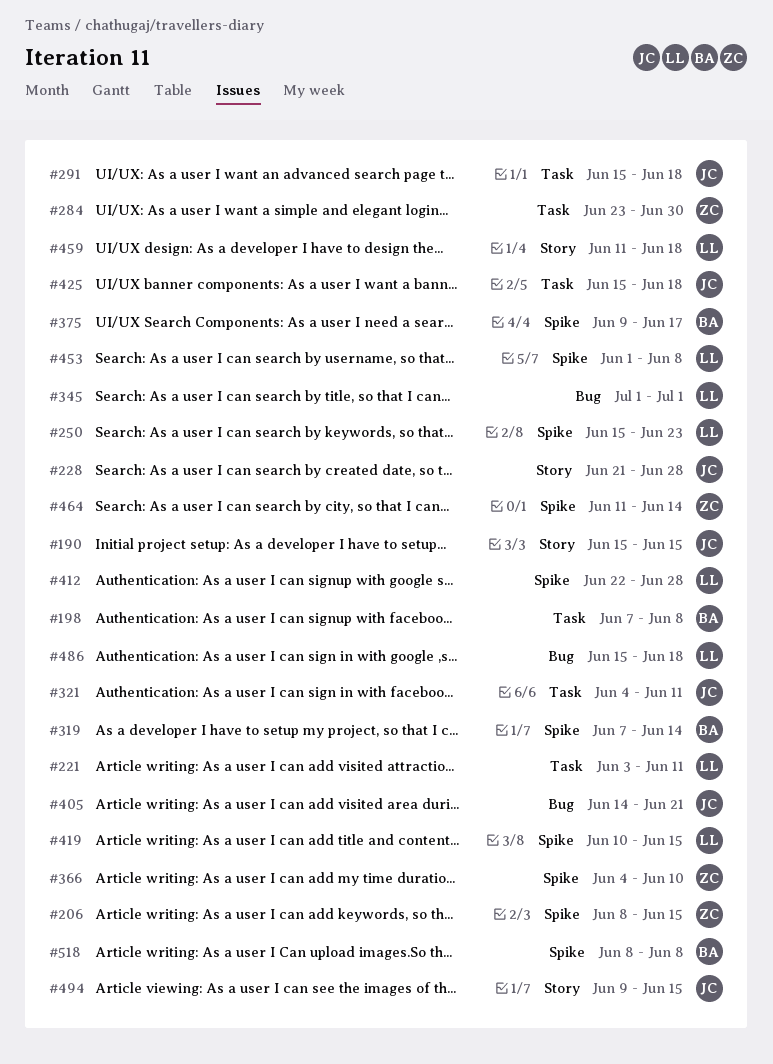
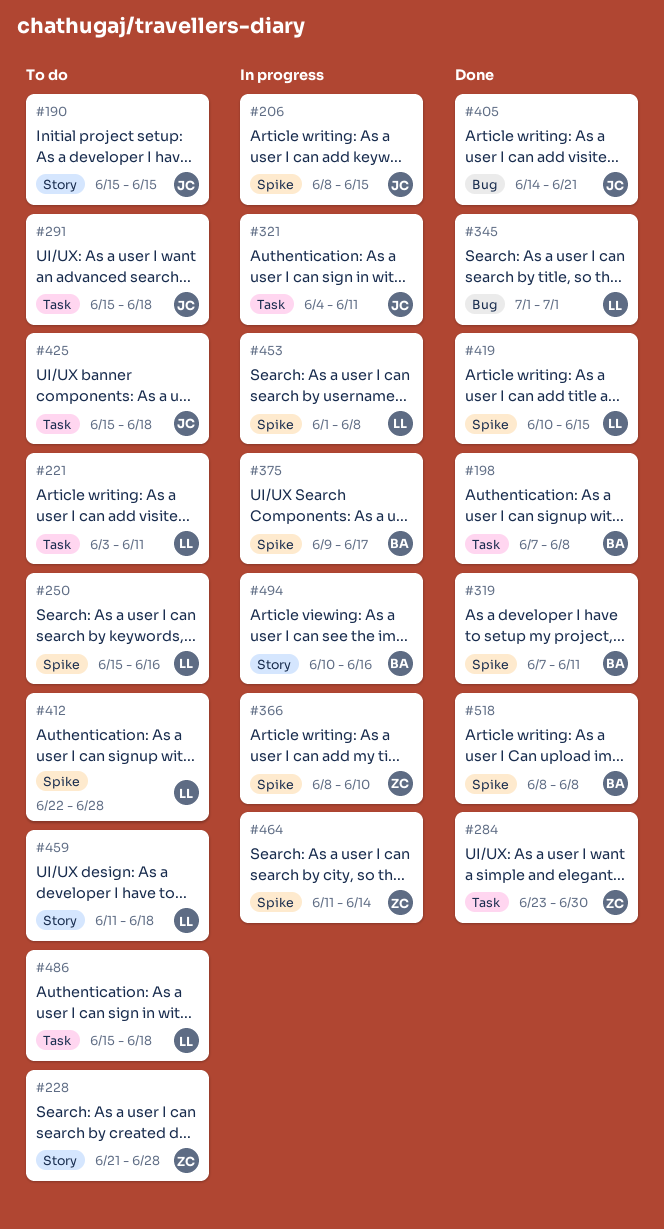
#206, owner: ZC -> JC
#228, owner: JC -> ZC
#250, due: Jun 23 -> Jun 16
#319, due: Jun 14 -> Jun 11
#366, start: Jun 4 -> Jun 8
#486, label: Bug -> Task
#494, owner: JC -> BA
#494, start: Jun 9 -> Jun 10
#494, due: Jun 15 -> Jun 16

